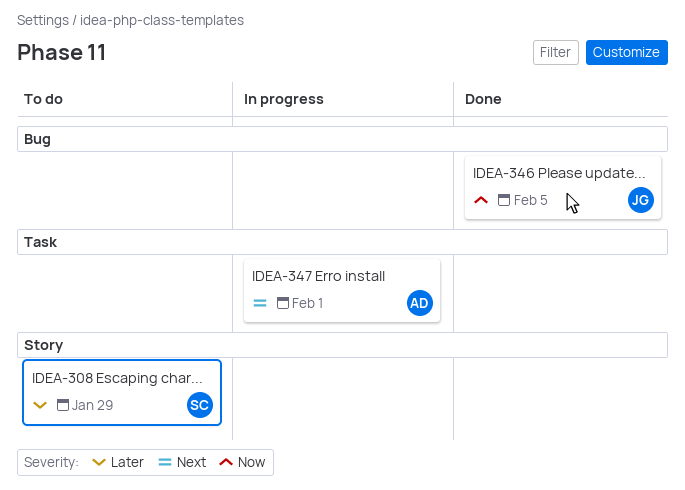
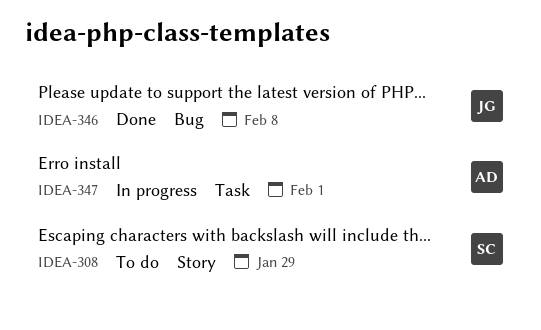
IDEA-346, due: Feb 5 -> Feb 8

